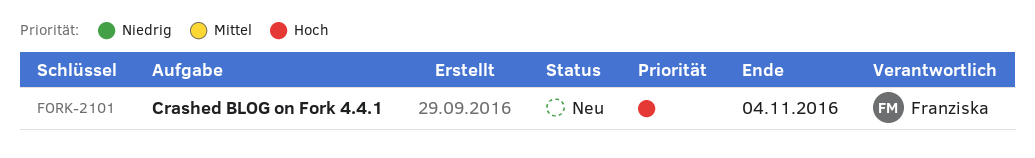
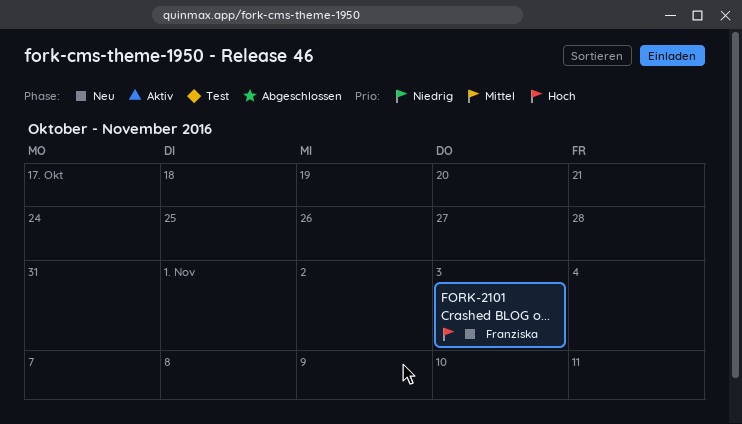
FORK-2101, due: Nov 4 -> Nov 3

